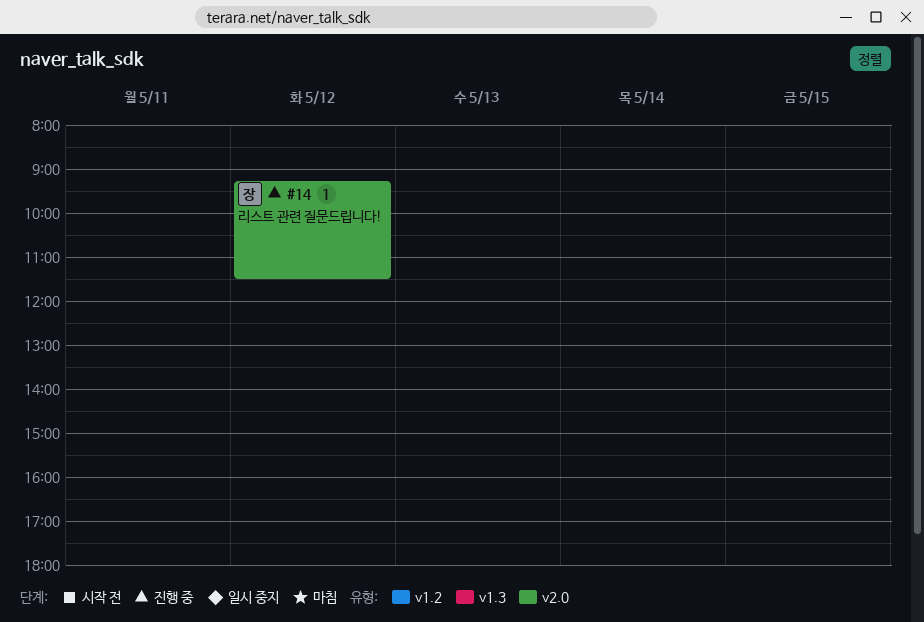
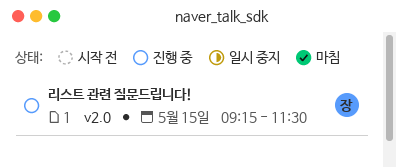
리스트 관련 질문드립니다!, day: May 12 -> May 15

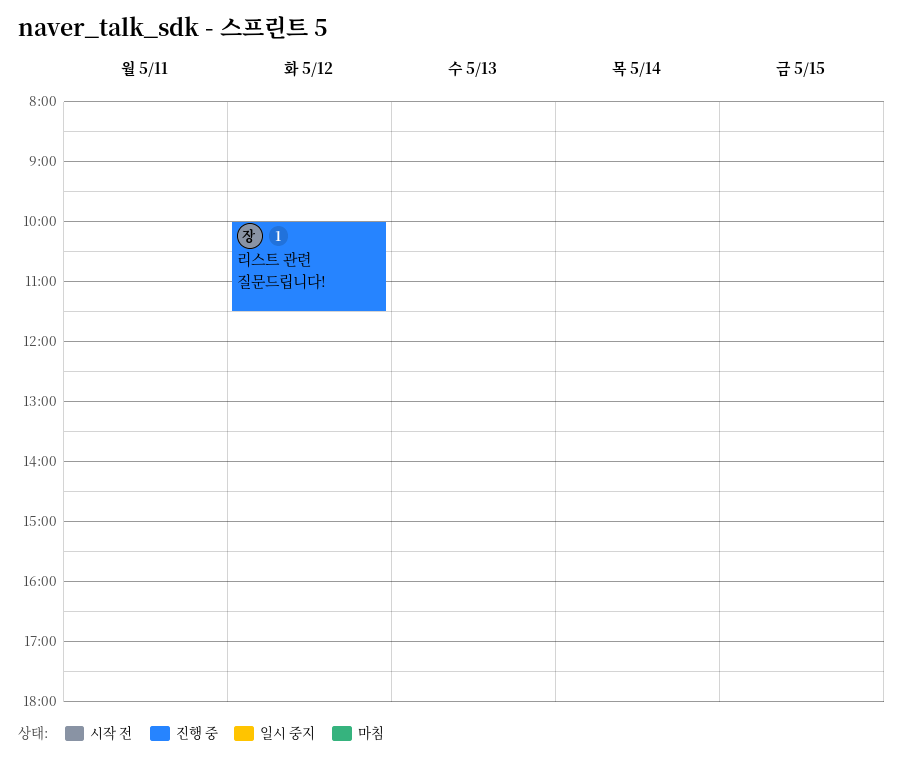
리스트 관련 질문드립니다!, day: May 15 -> May 12
리스트 관련 질문드립니다!, begins: 09:15 -> 10:00

